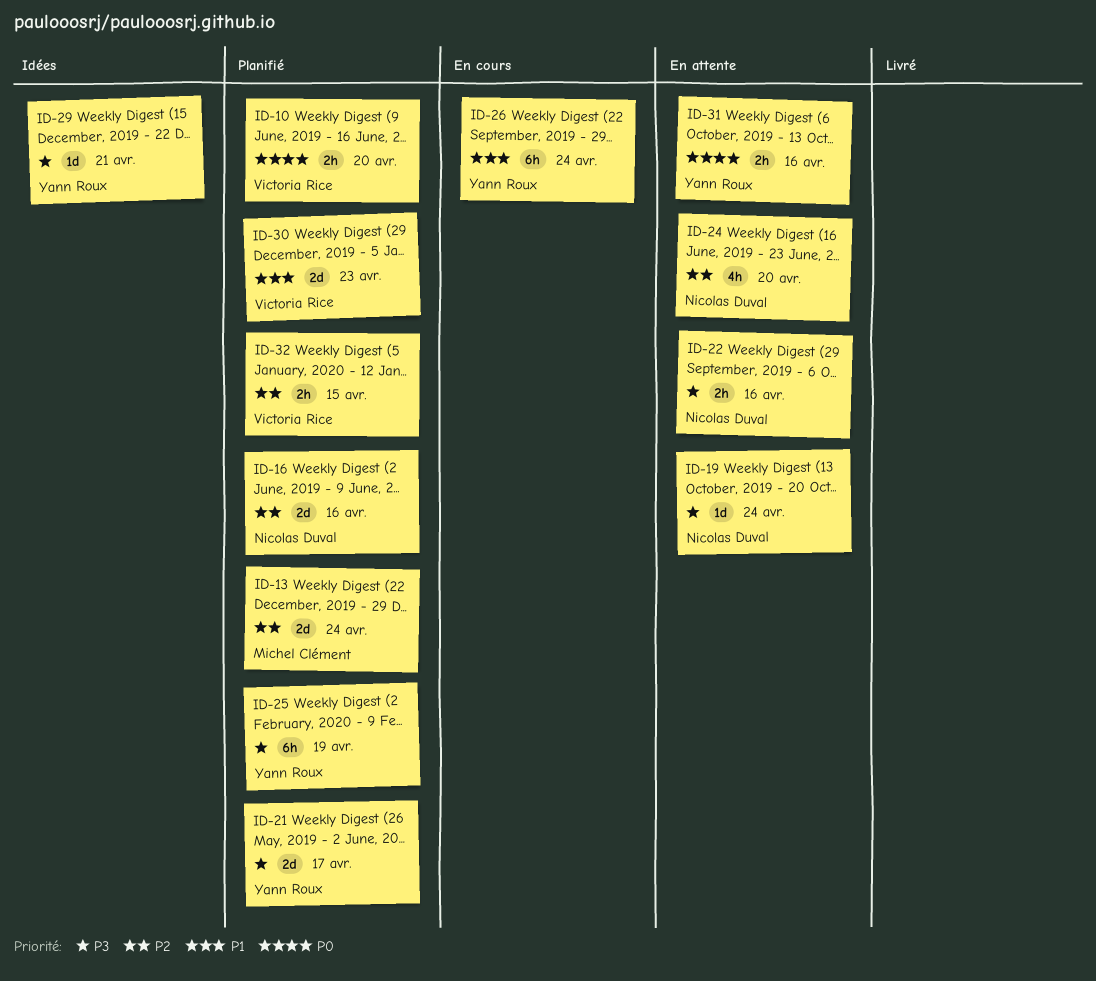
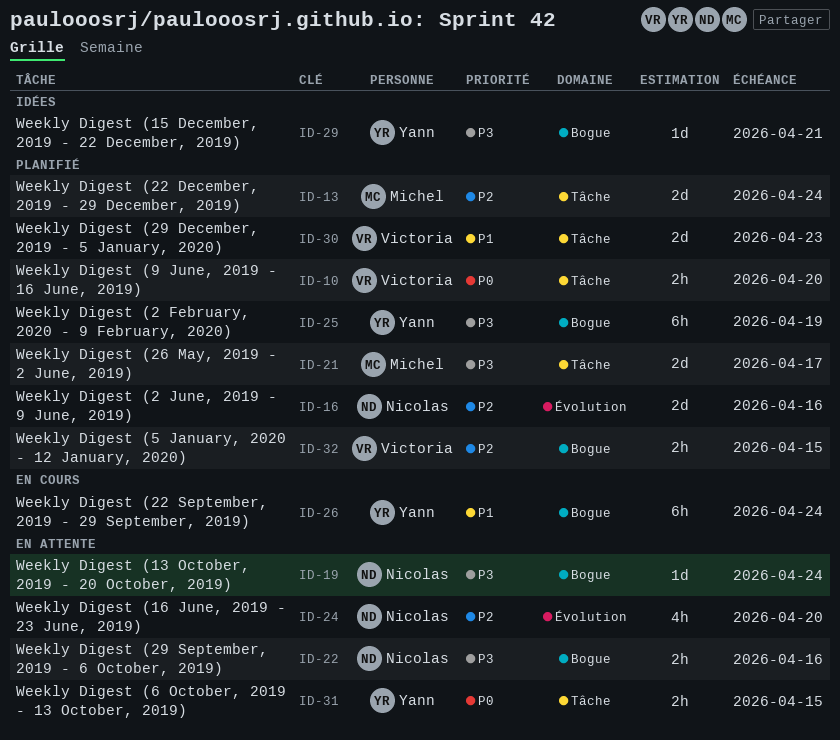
ID-21, owner: Yann Roux -> Michel Clément
ID-31, due: Apr 16 -> Apr 15

